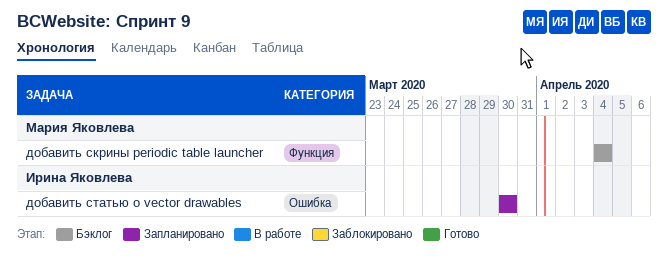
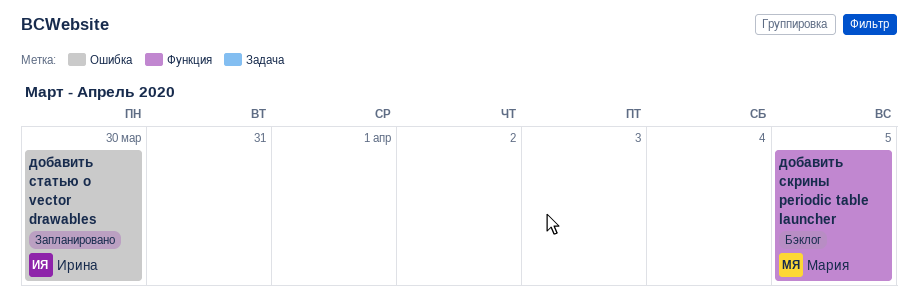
добавить скрины periodic table launcher, due: Apr 4 -> Apr 5

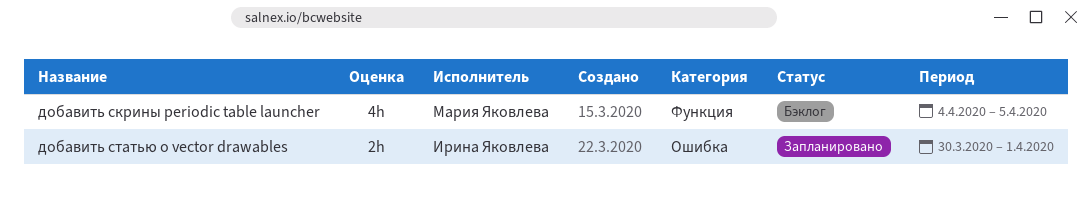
добавить статью о vector drawables, due: Mar 30 -> Apr 1

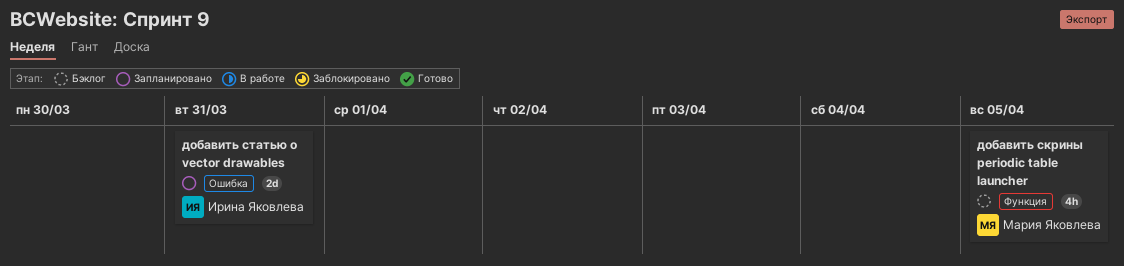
добавить статью о vector drawables, estimate: 2h -> 2d
добавить статью о vector drawables, due: Apr 1 -> Mar 31

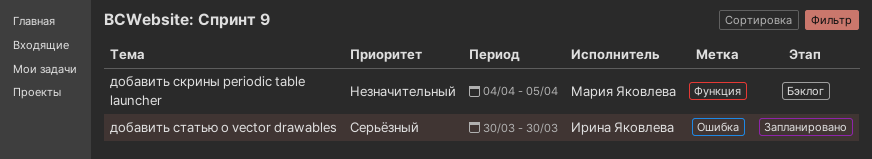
добавить статью о vector drawables, due: Mar 31 -> Mar 30

